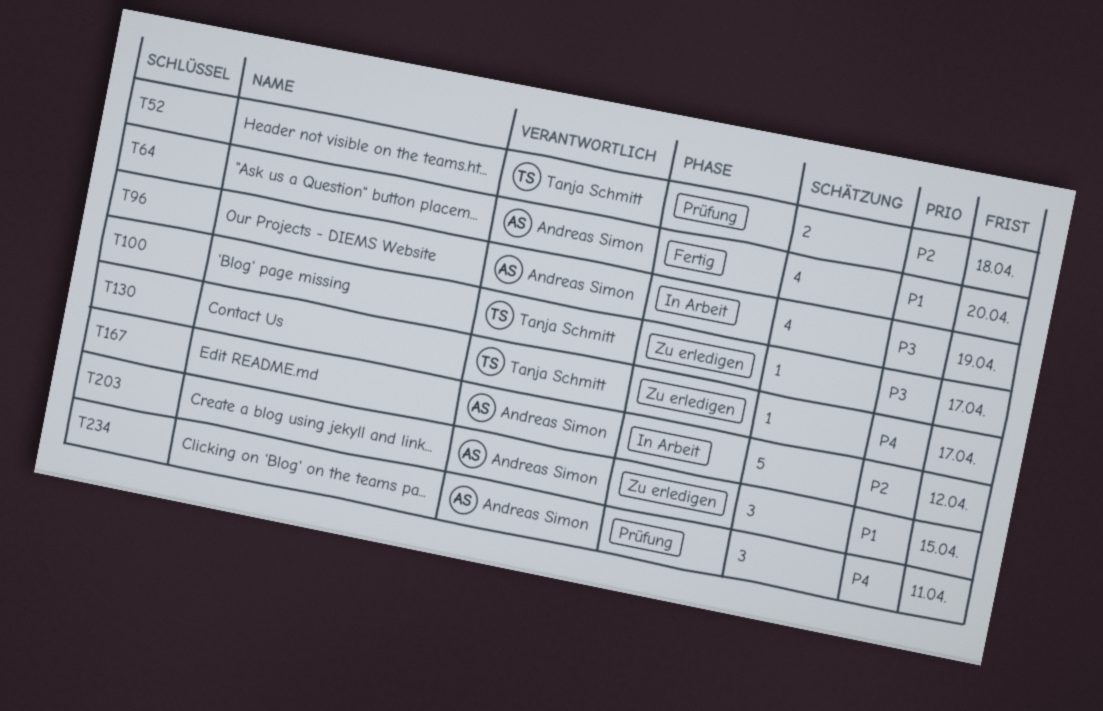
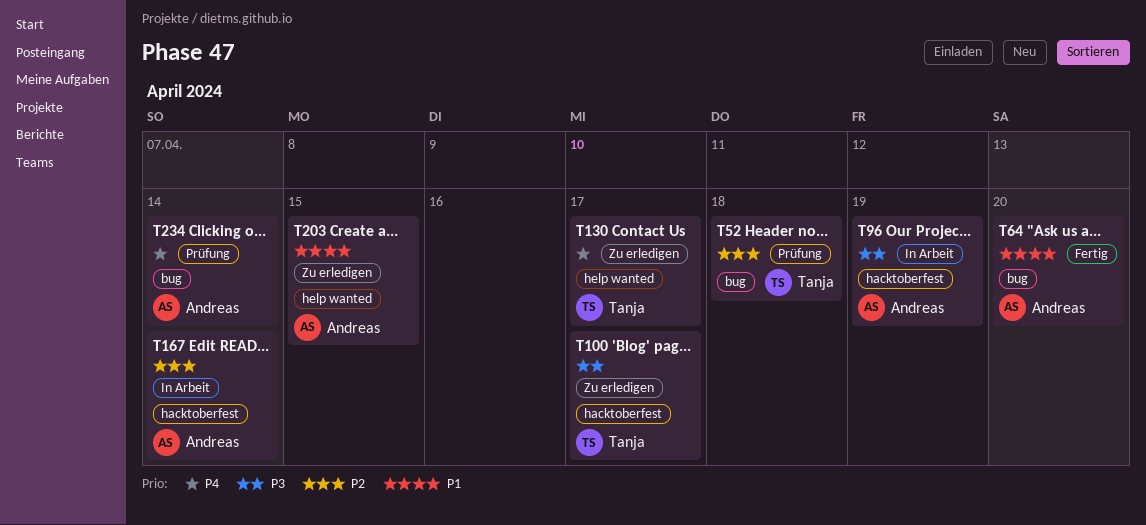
T167, due: Apr 12 -> Apr 14
T234, due: Apr 11 -> Apr 14

